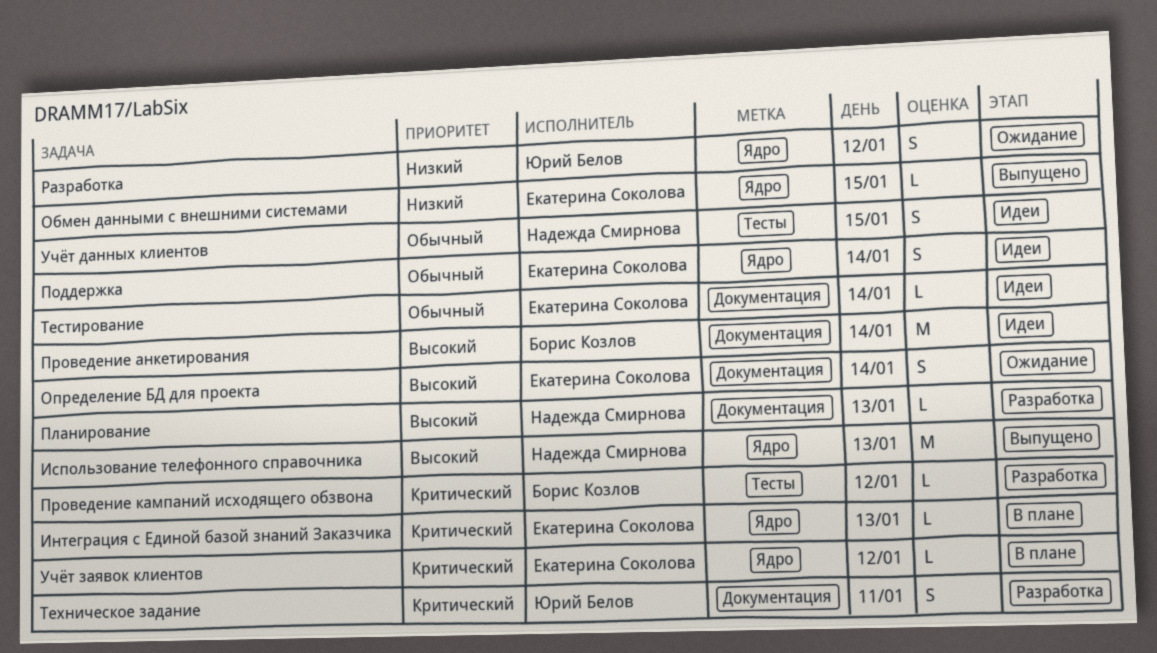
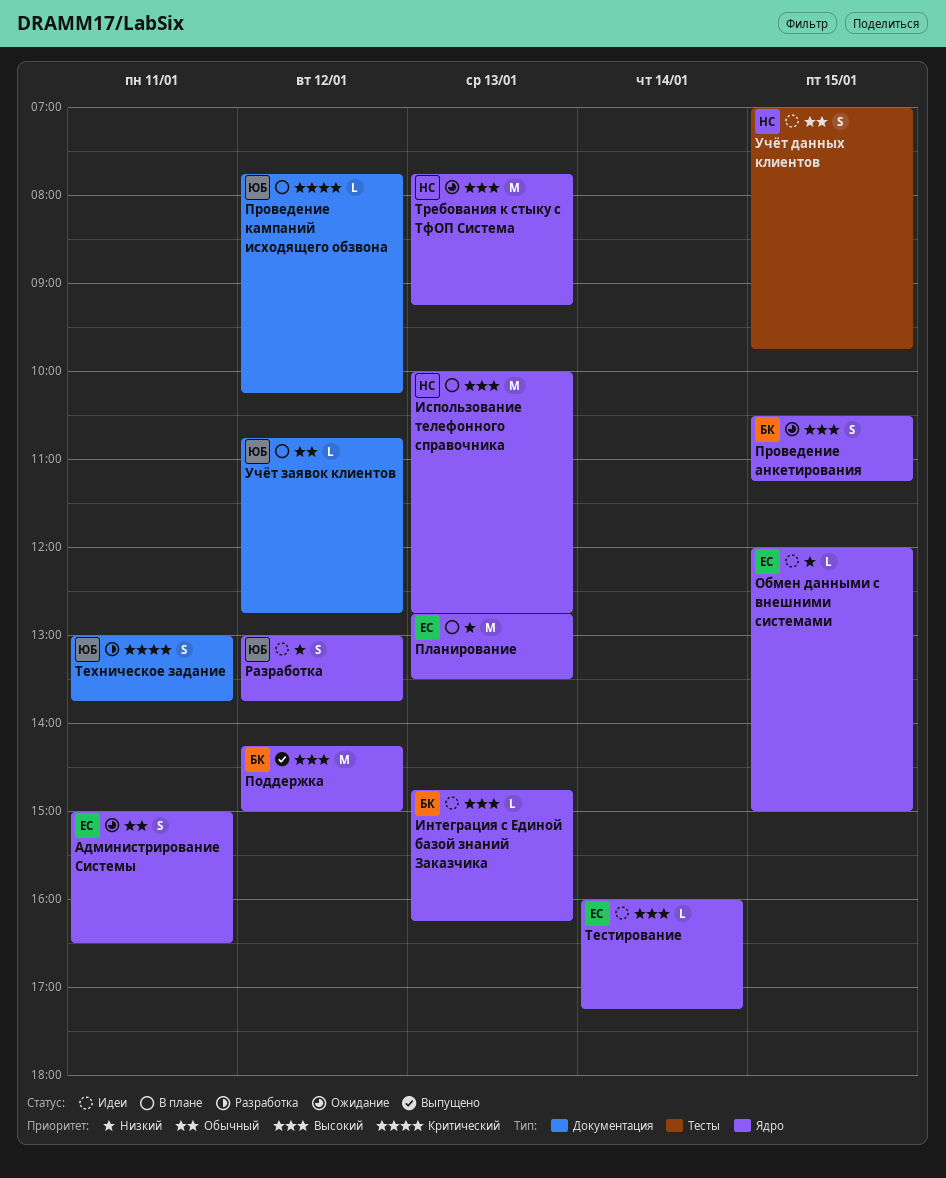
Администрирование Системы: none -> present
Интеграция с Единой базой знаний Заказчика, status: В плане -> Идеи
Интеграция с Единой базой знаний Заказчика, owner: Екатерина Соколова -> Борис Козлов
Интеграция с Единой базой знаний Заказчика, priority: Критический -> Высокий
Использование телефонного справочника, status: Выпущено -> В плане
Обмен данными с внешними системами, status: Выпущено -> Идеи
Определение БД для проекта: present -> none
Планирование, status: Разработка -> В плане
Планирование, owner: Надежда Смирнова -> Екатерина Соколова
Планирование, priority: Высокий -> Низкий
Планирование, label: Документация -> Ядро
Планирование, estimate: L -> M
Поддержка, status: Идеи -> Выпущено
Поддержка, owner: Екатерина Соколова -> Борис Козлов
Поддержка, priority: Обычный -> Высокий
Поддержка, estimate: S -> M
Поддержка, day: Jan 14 -> Jan 12
Проведение анкетирования, status: Идеи -> Ожидание
Проведение анкетирования, label: Документация -> Ядро
Проведение анкетирования, estimate: M -> S
Проведение анкетирования, day: Jan 14 -> Jan 15
Проведение кампаний исходящего обзвона, status: Разработка -> В плане
Проведение кампаний исходящего обзвона, owner: Борис Козлов -> Юрий Белов
Проведение кампаний исходящего обзвона, label: Тесты -> Документация
Разработка, status: Ожидание -> Идеи
Тестирование, priority: Обычный -> Высокий
Тестирование, label: Документация -> Ядро
Требования к стыку с ТфОП Система: none -> present
Учёт заявок клиентов, owner: Екатерина Соколова -> Юрий Белов
Учёт заявок клиентов, priority: Критический -> Обычный
Учёт заявок клиентов, label: Ядро -> Документация

